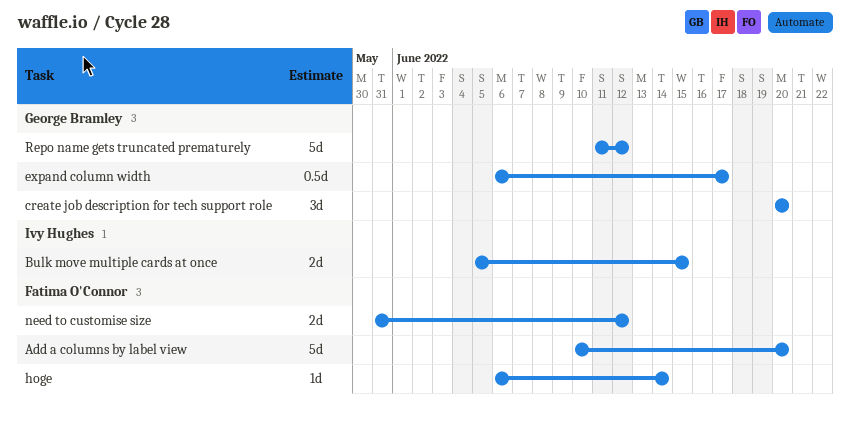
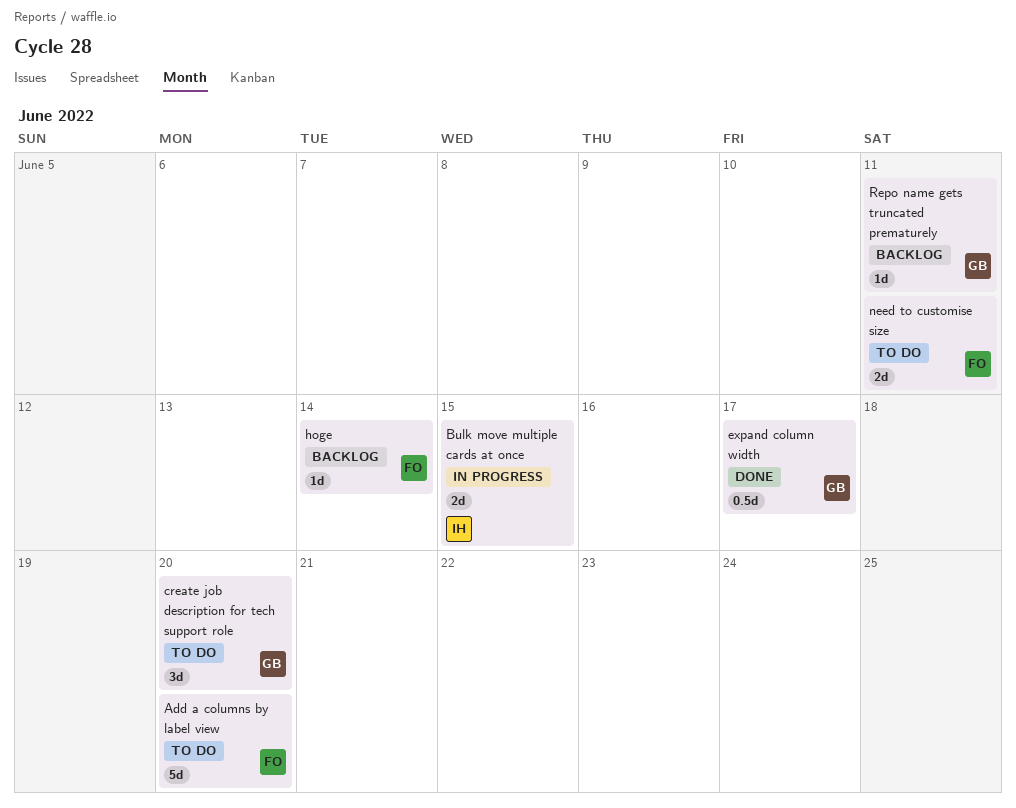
need to customise size, due: Jun 12 -> Jun 11
Repo name gets truncated prematurely, estimate: 5d -> 1d
Repo name gets truncated prematurely, due: Jun 12 -> Jun 11

